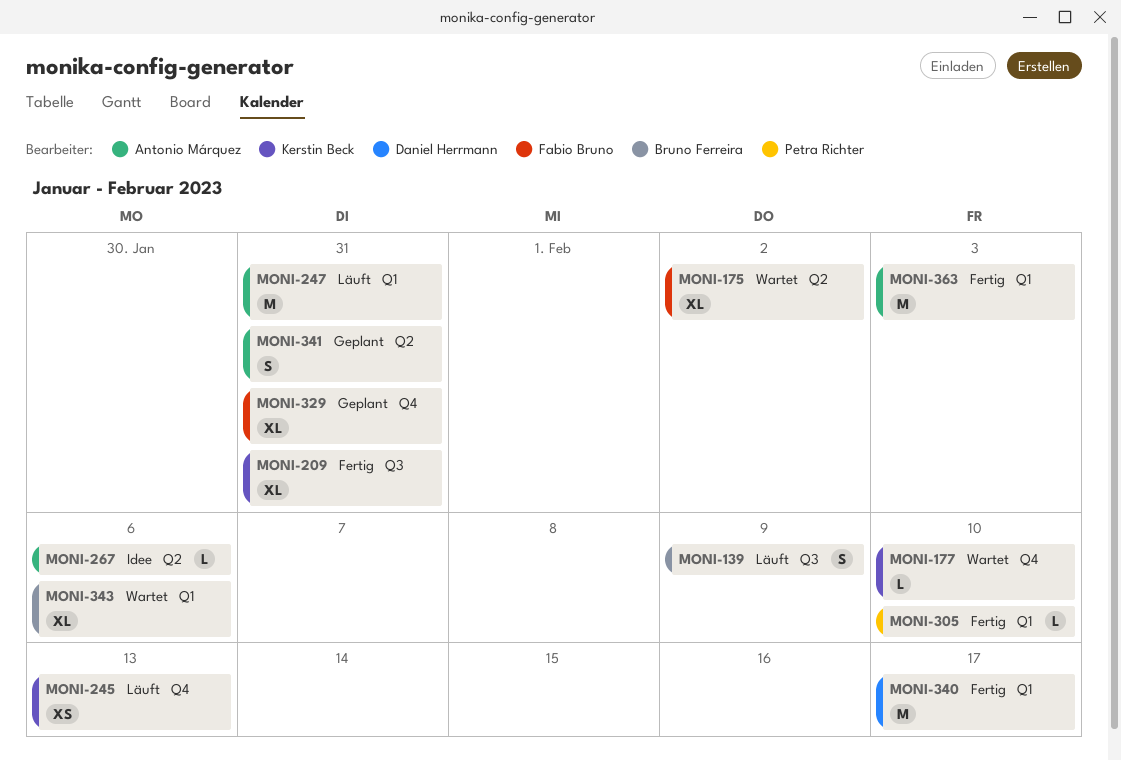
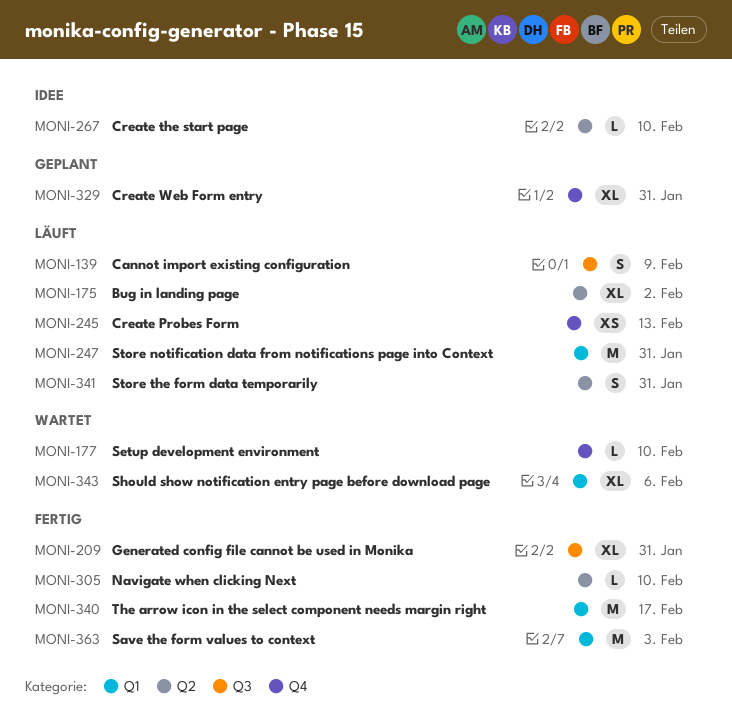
MONI-175, status: Wartet -> Läuft
MONI-267, due: Feb 6 -> Feb 10
MONI-305, label: Q1 -> Q2
MONI-341, status: Geplant -> Läuft

